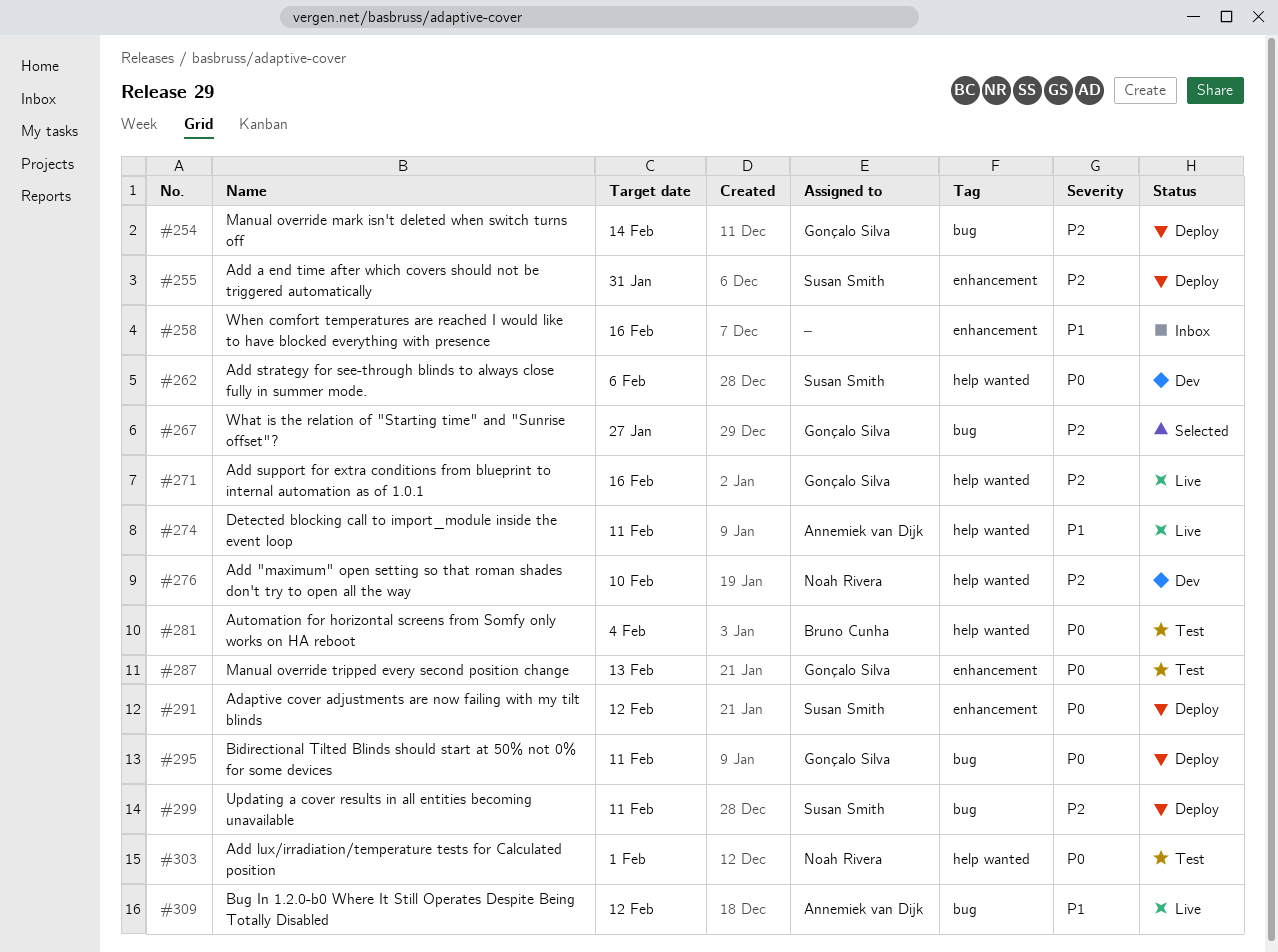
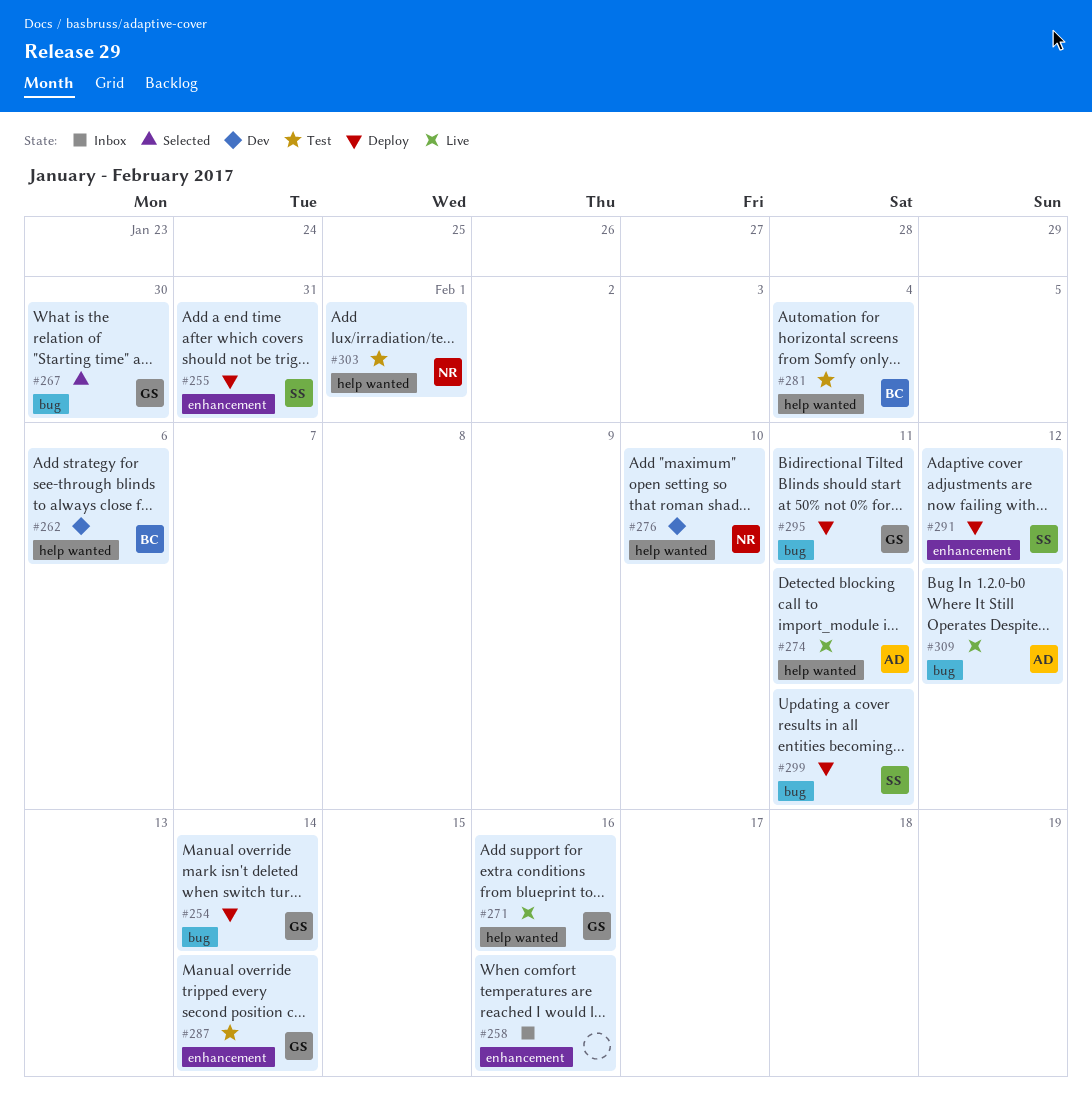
#262, owner: Susan Smith -> Bruno Cunha
#267, due: Jan 27 -> Jan 30
#287, due: Feb 13 -> Feb 14

